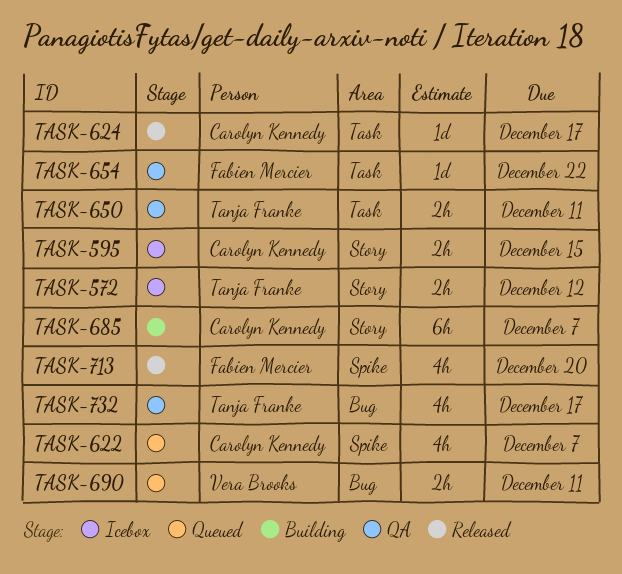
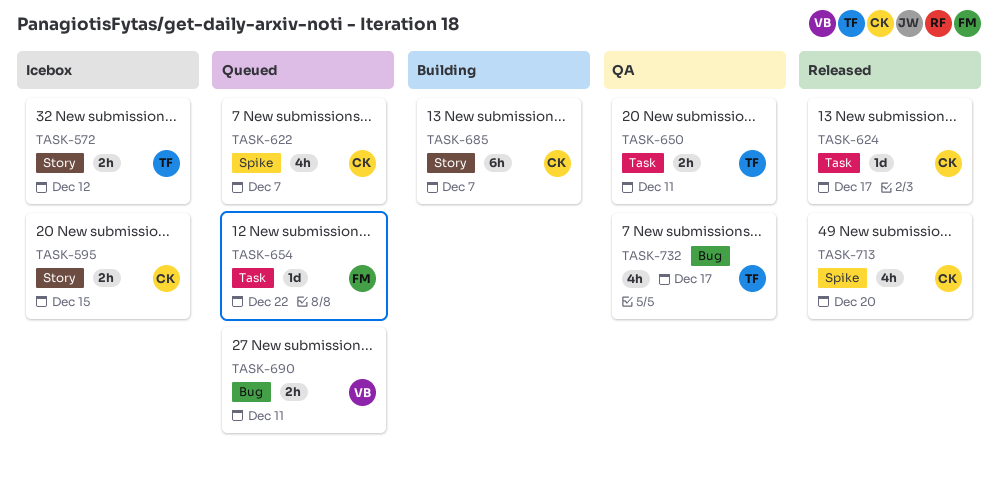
TASK-654, status: QA -> Queued
TASK-713, owner: Fabien Mercier -> Carolyn Kennedy

